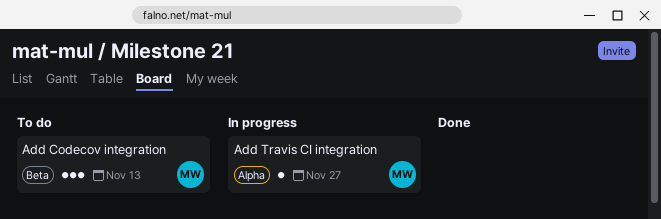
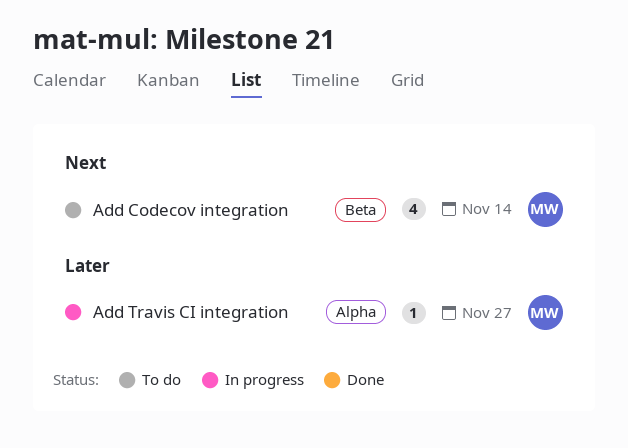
Add Codecov integration, estimate: 3 -> 4
Add Codecov integration, due: Nov 13 -> Nov 14

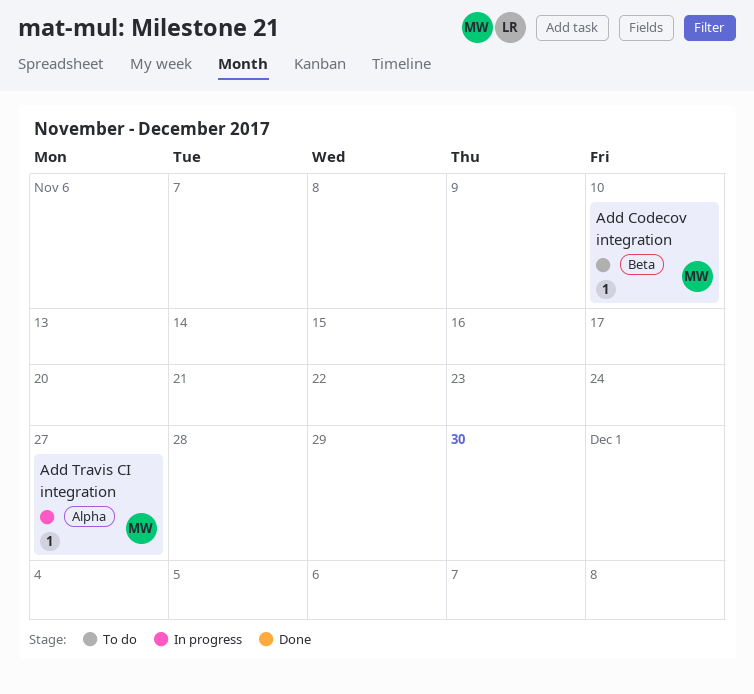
Add Codecov integration, estimate: 4 -> 1
Add Codecov integration, due: Nov 14 -> Nov 10

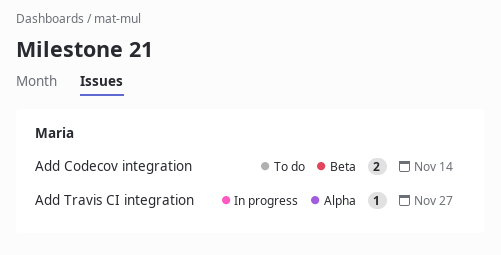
Add Codecov integration, estimate: 1 -> 2
Add Codecov integration, due: Nov 10 -> Nov 14

